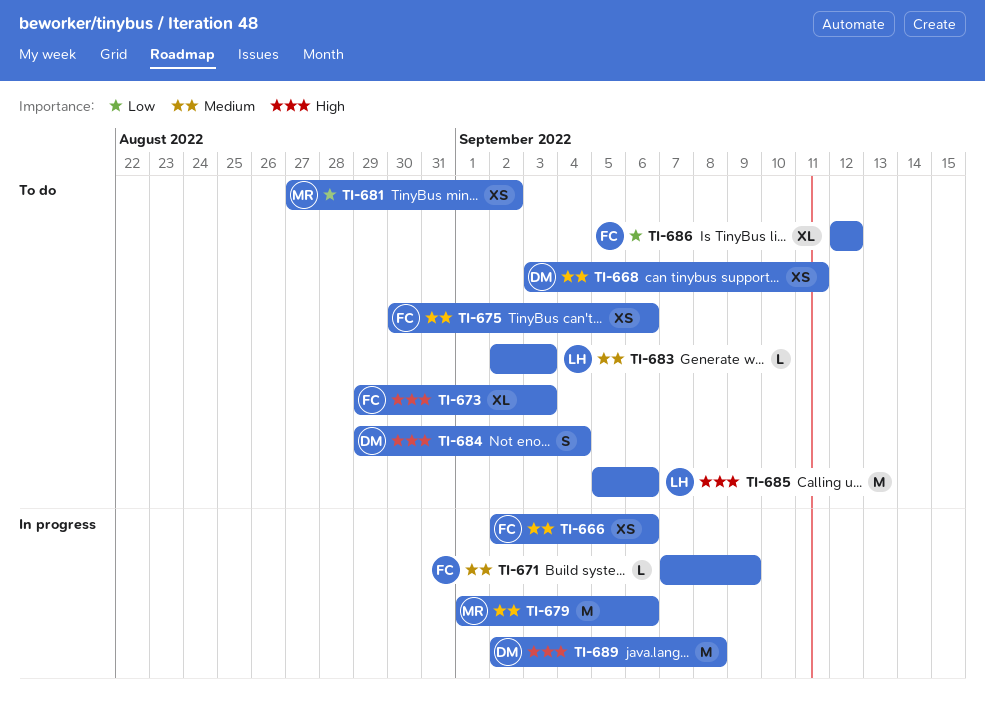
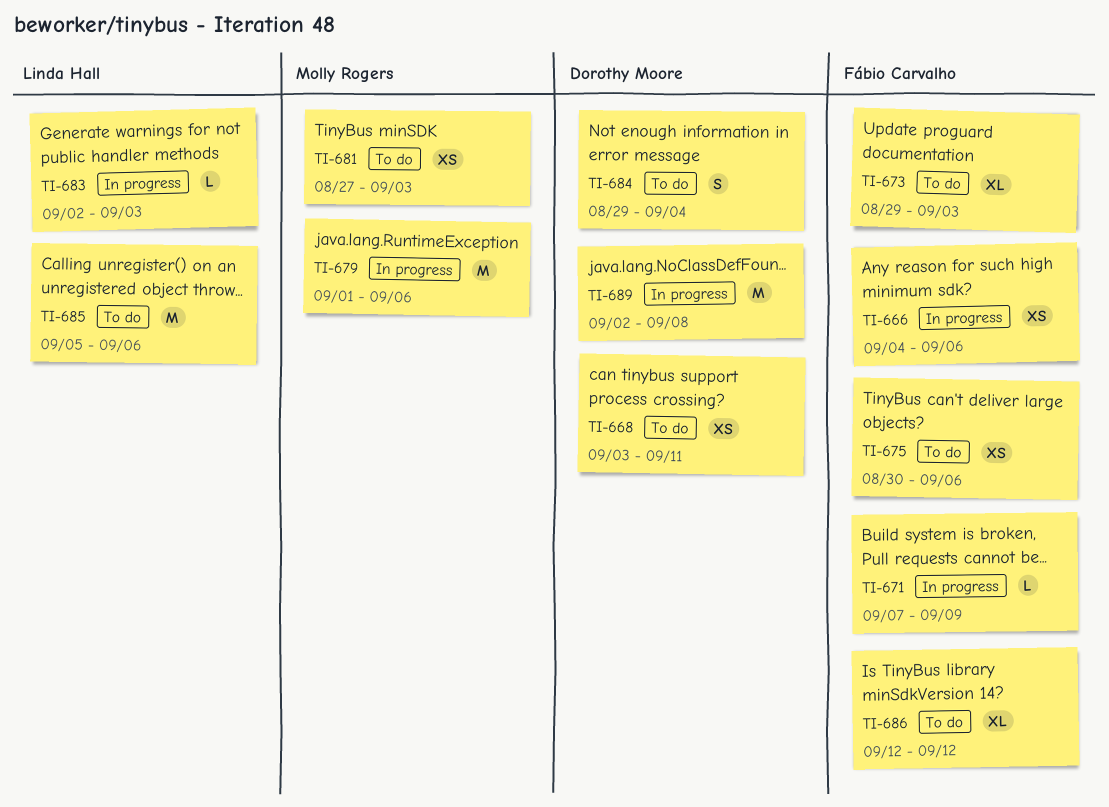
TI-666, start: Sep 2 -> Sep 4
TI-681, due: Sep 2 -> Sep 3
TI-683, status: To do -> In progress

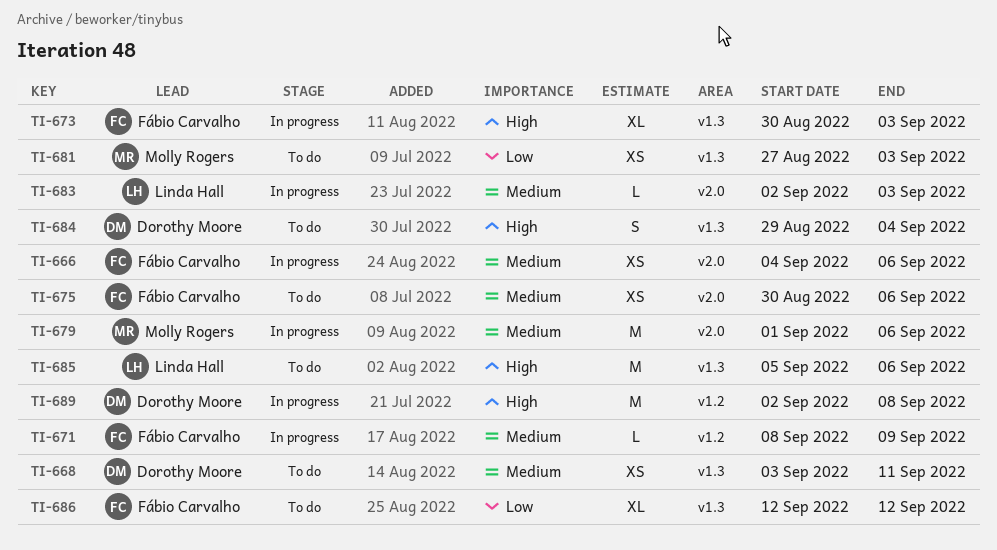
TI-671, start: Sep 7 -> Sep 8
TI-673, status: To do -> In progress
TI-673, start: Aug 29 -> Aug 30

